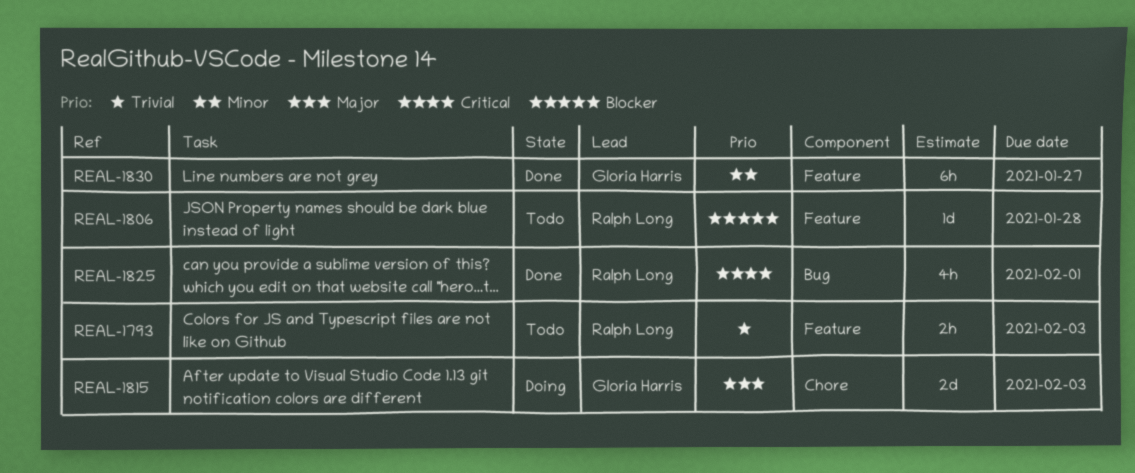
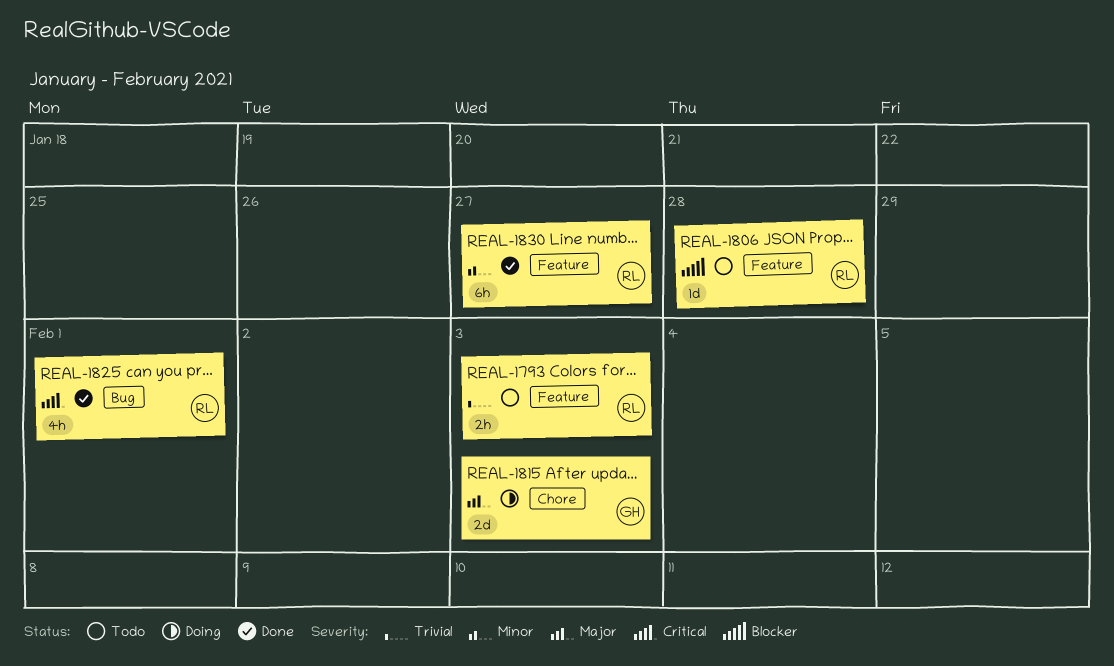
REAL-1830, owner: Gloria Harris -> Ralph Long

